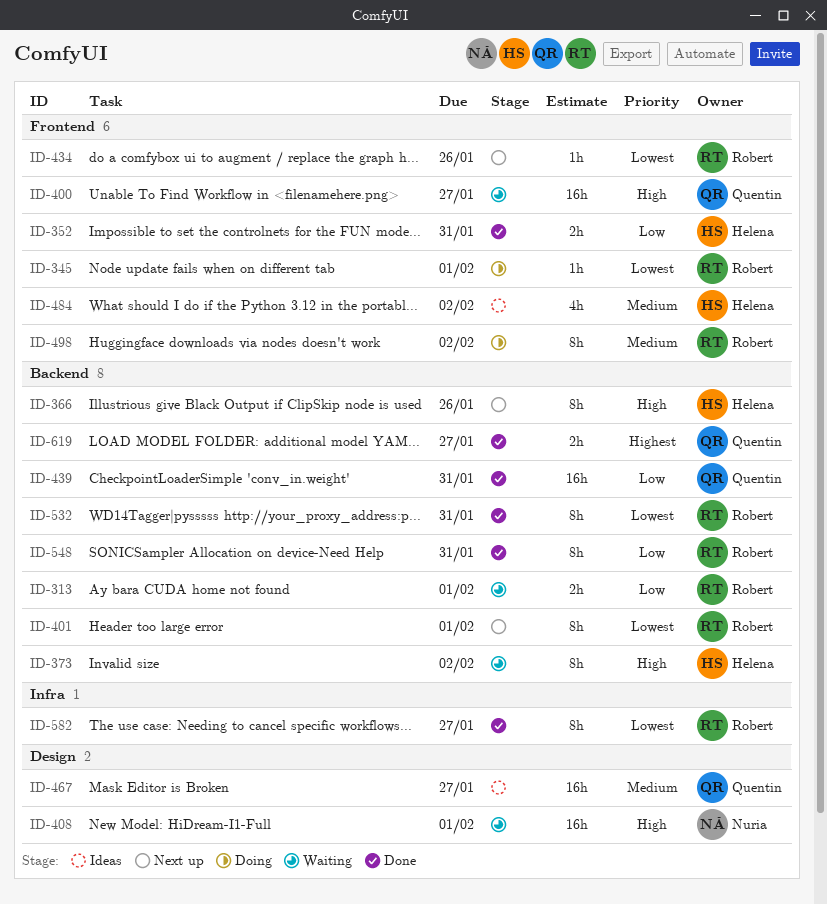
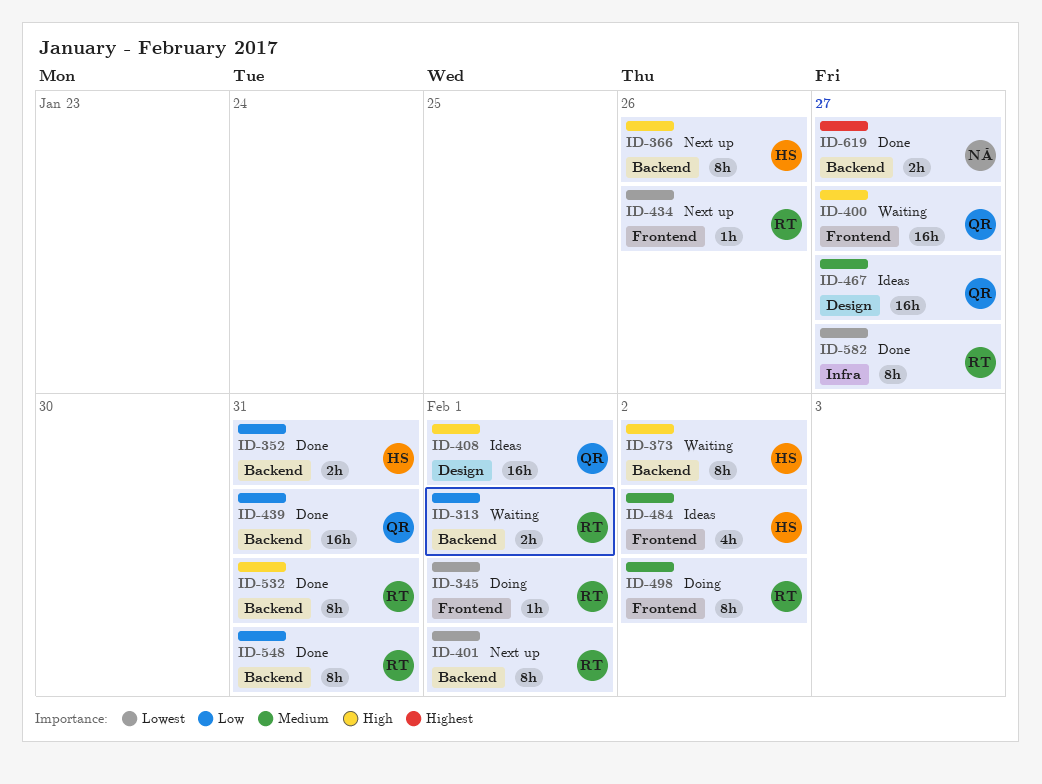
ID-352, label: Frontend -> Backend
ID-408, status: Waiting -> Ideas
ID-408, owner: Nuria -> Quentin
ID-532, priority: Lowest -> High
ID-619, owner: Quentin -> Nuria

